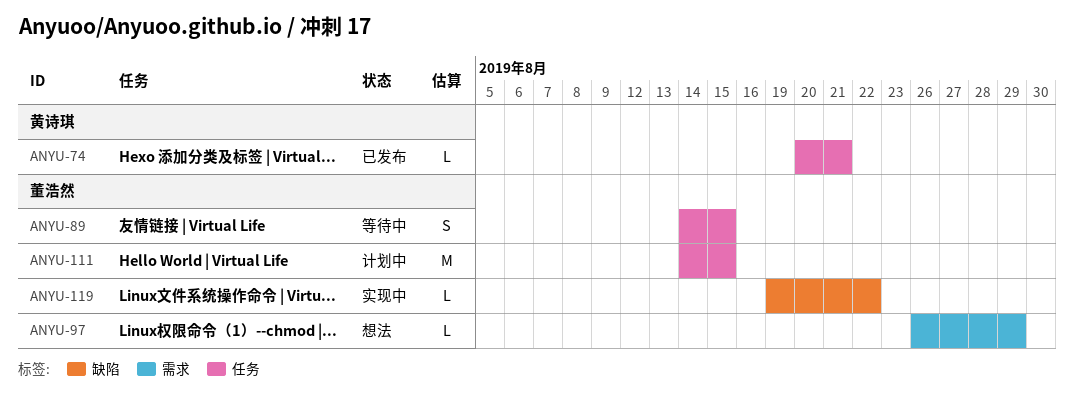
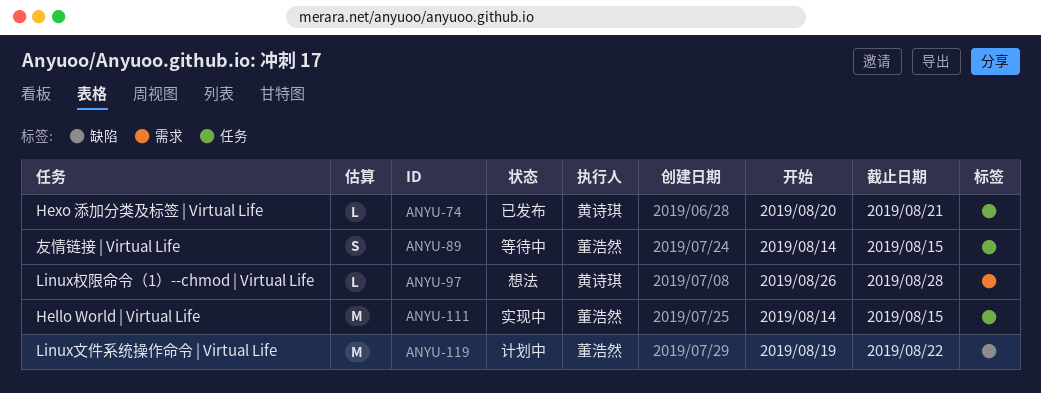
ANYU-97, owner: 董浩然 -> 黄诗琪
ANYU-97, due: Aug 29 -> Aug 28
ANYU-111, status: 计划中 -> 实现中
ANYU-119, status: 实现中 -> 计划中
ANYU-119, estimate: L -> M

